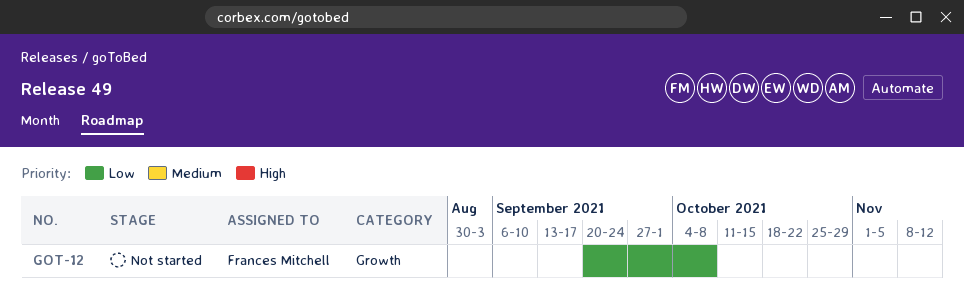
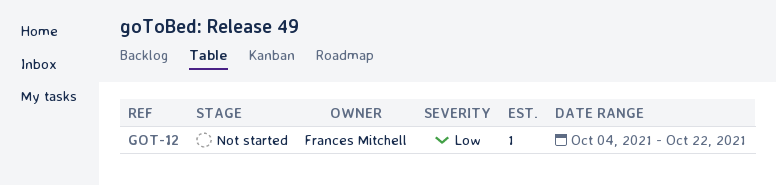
GOT-12, start: Sep 20 -> Oct 4
GOT-12, due: Oct 8 -> Oct 22

